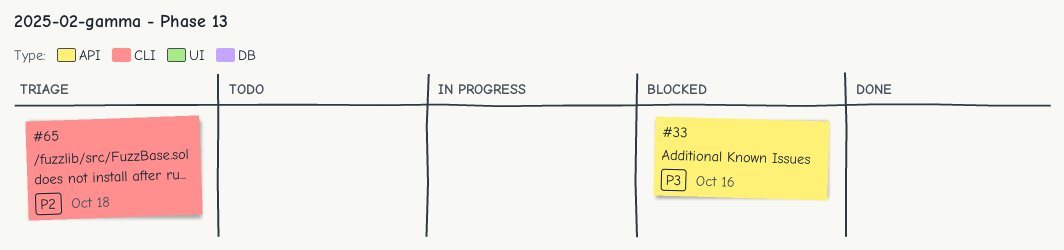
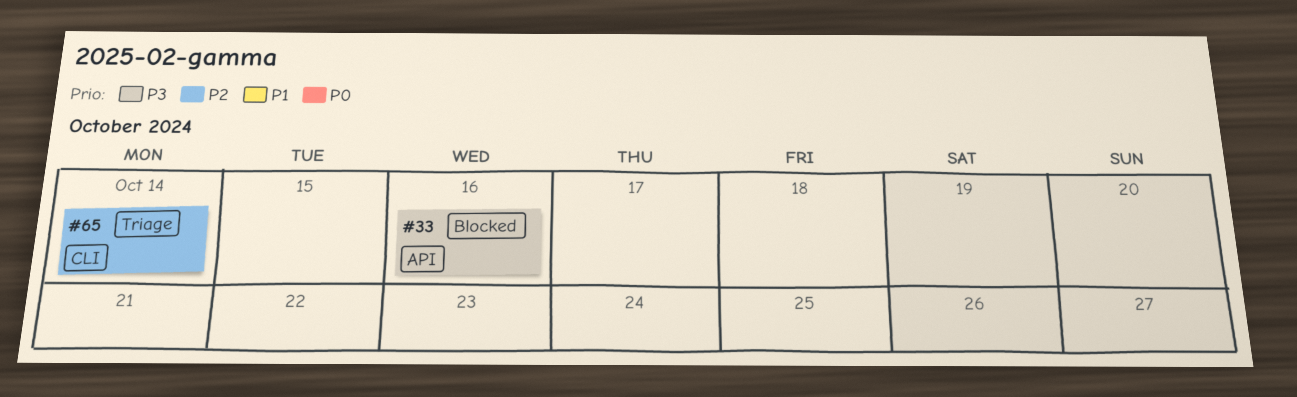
#65, due: Oct 18 -> Oct 14

